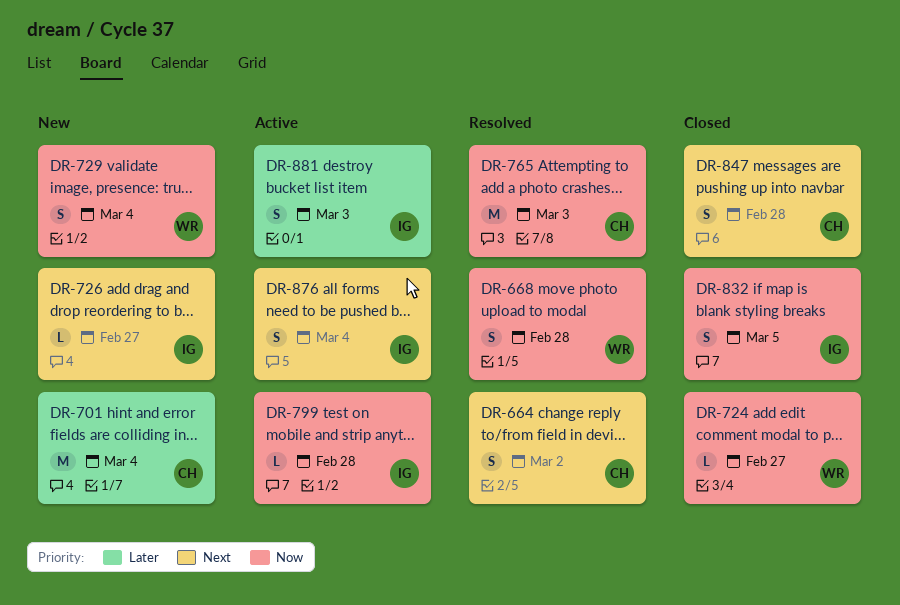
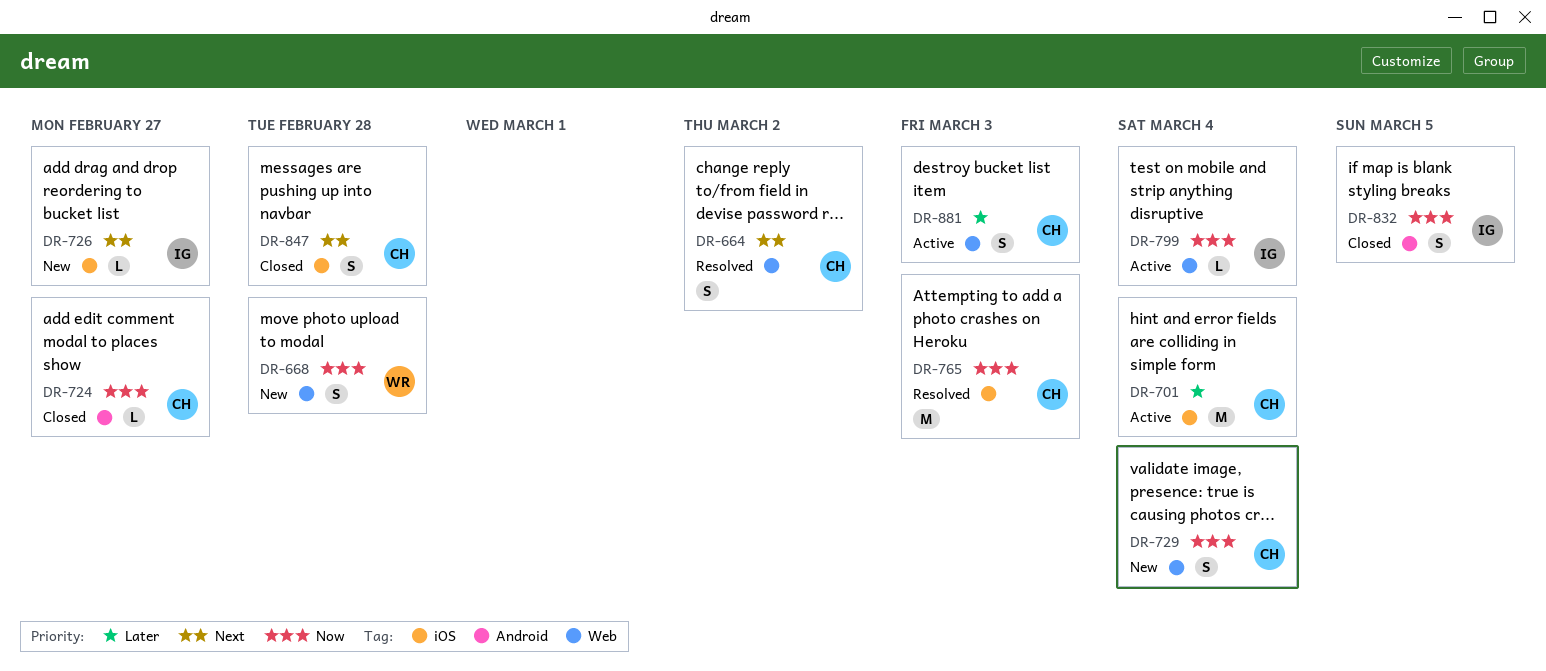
DR-668, status: Resolved -> New
DR-701, status: New -> Active
DR-724, owner: WR -> CH
DR-729, owner: WR -> CH
DR-799, due: Feb 28 -> Mar 4
DR-876: present -> none
DR-881, owner: IG -> CH

